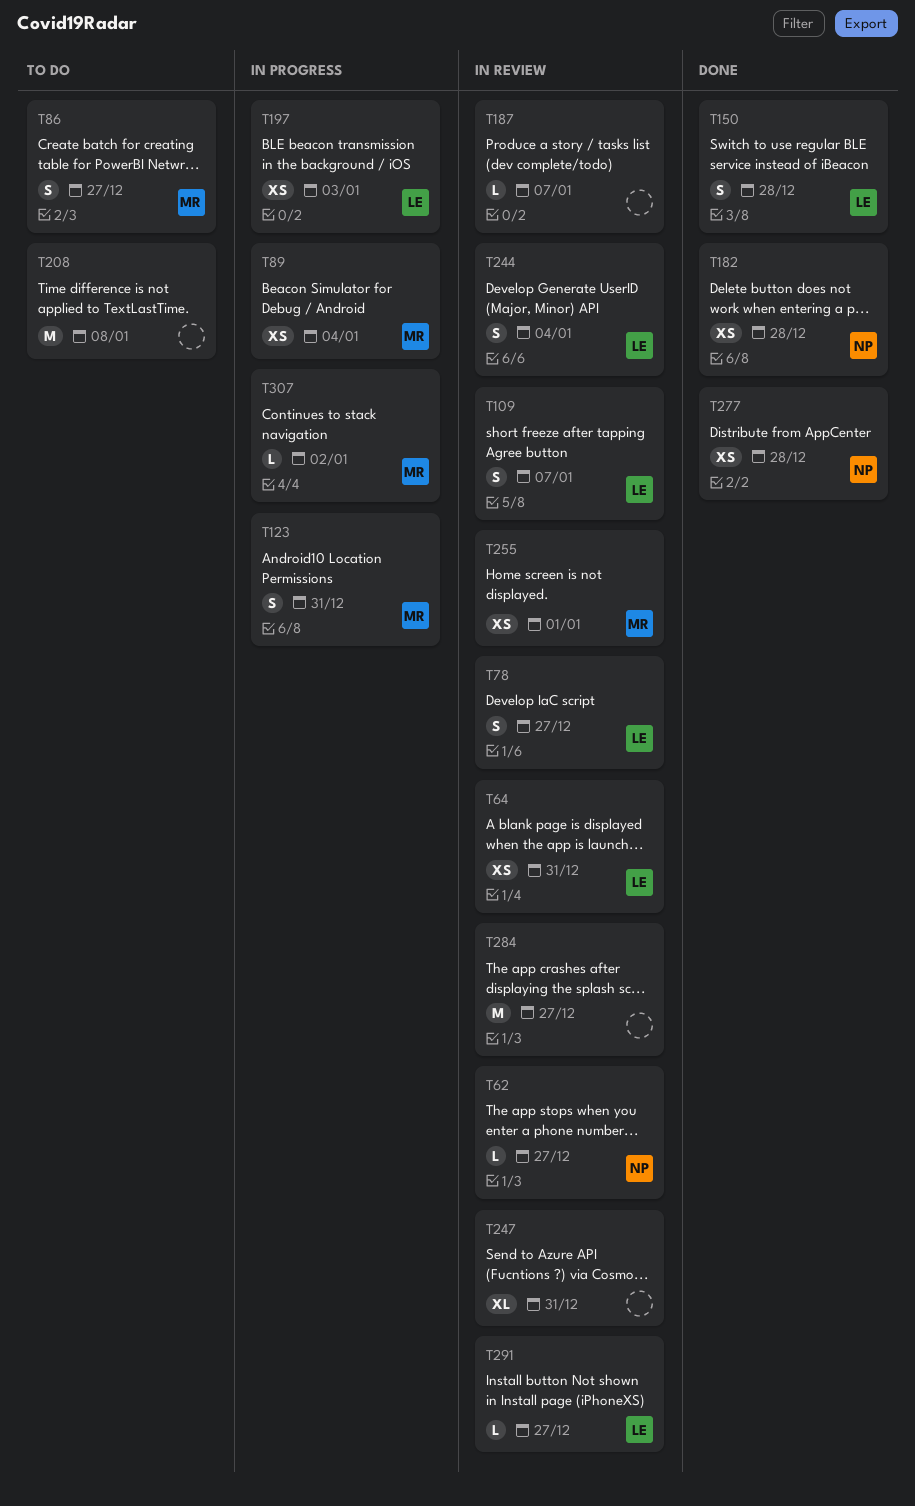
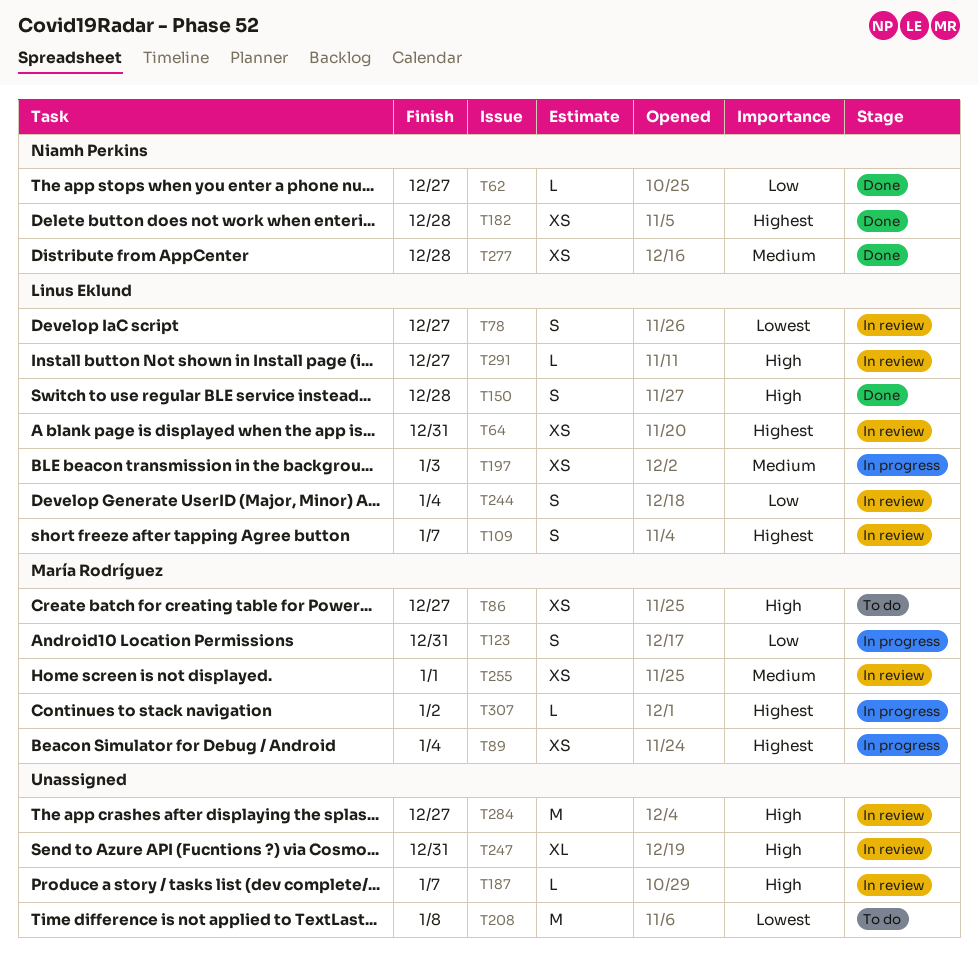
T62, status: In review -> Done
T86, estimate: S -> XS

